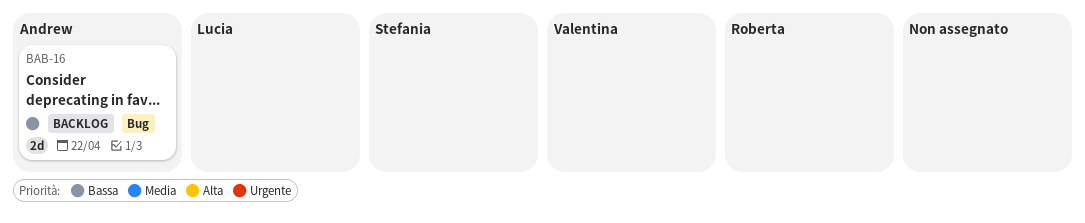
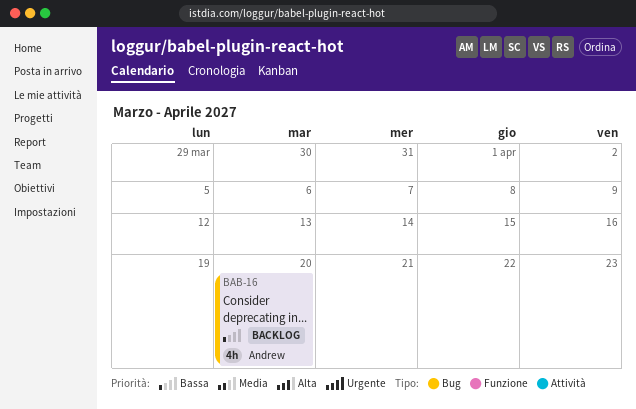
BAB-16, estimate: 2d -> 4h
BAB-16, due: Apr 22 -> Apr 20

